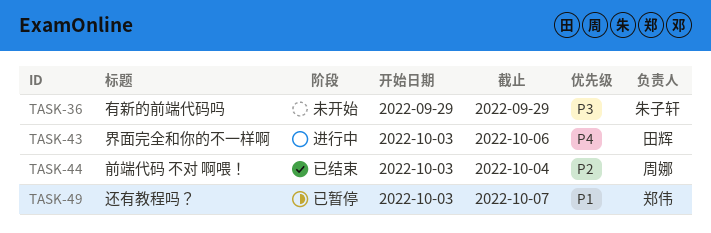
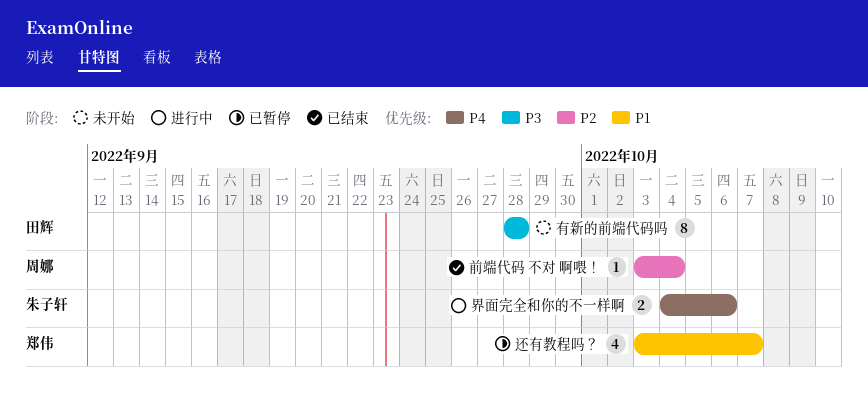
有新的前端代码吗, owner: 朱子轩 -> 田辉
有新的前端代码吗, start: Sep 29 -> Sep 28
有新的前端代码吗, due: Sep 29 -> Sep 28
界面完全和你的不一样啊, owner: 田辉 -> 朱子轩
界面完全和你的不一样啊, start: Oct 3 -> Oct 4

